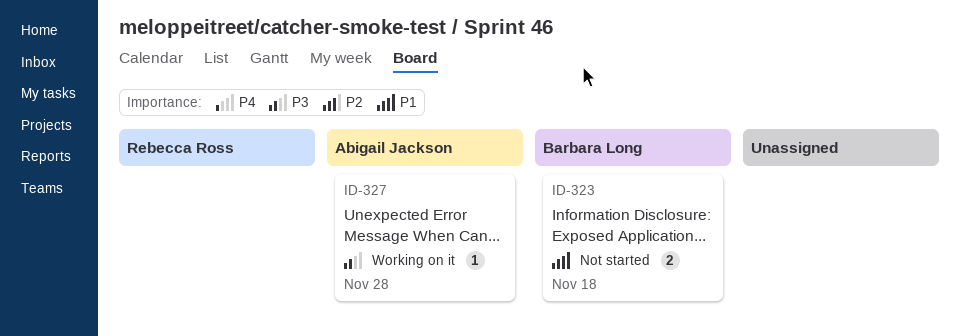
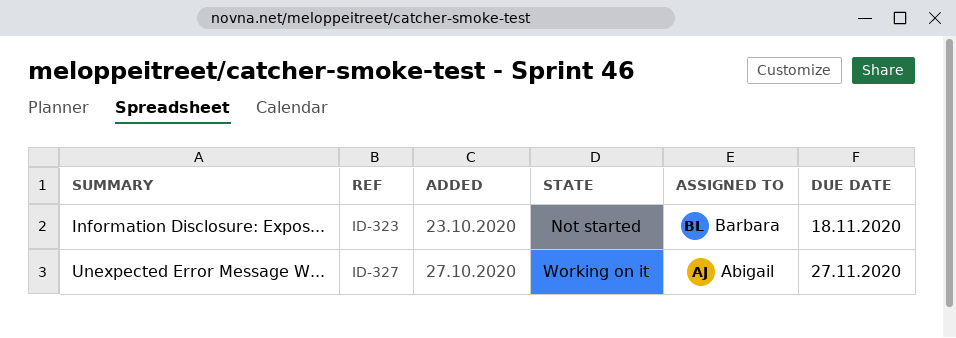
ID-327, due: Nov 28 -> Nov 27

